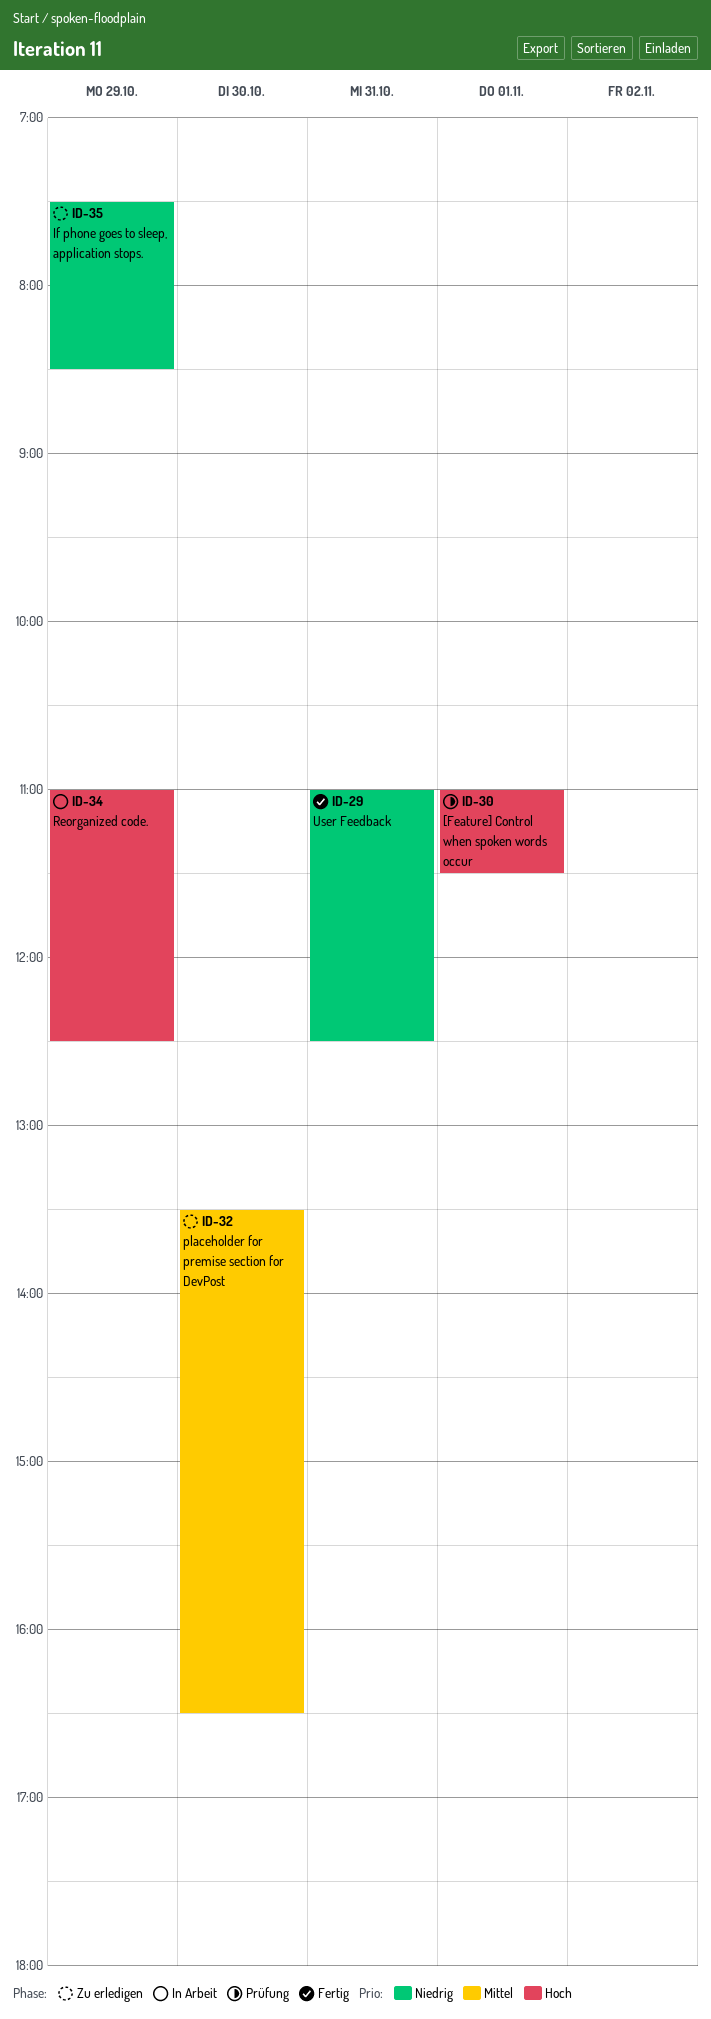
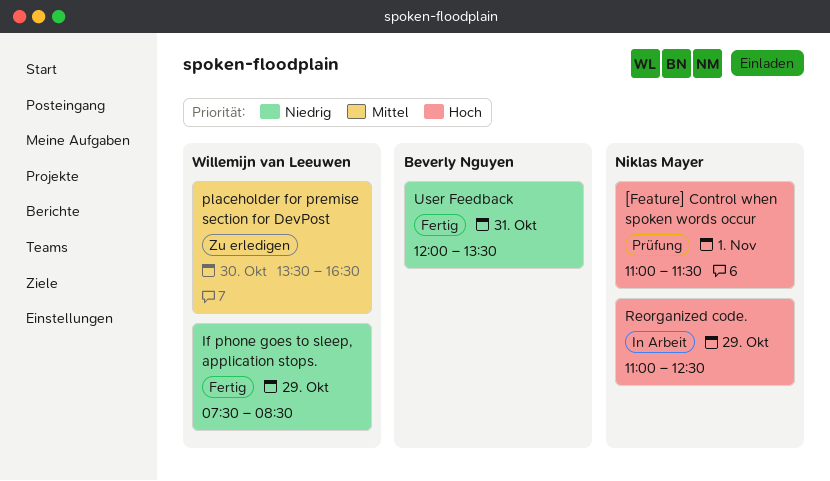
If phone goes to sleep, application stops., status: Zu erledigen -> Fertig
User Feedback, begins: 11:00 -> 12:00
User Feedback, ends: 12:30 -> 13:30

